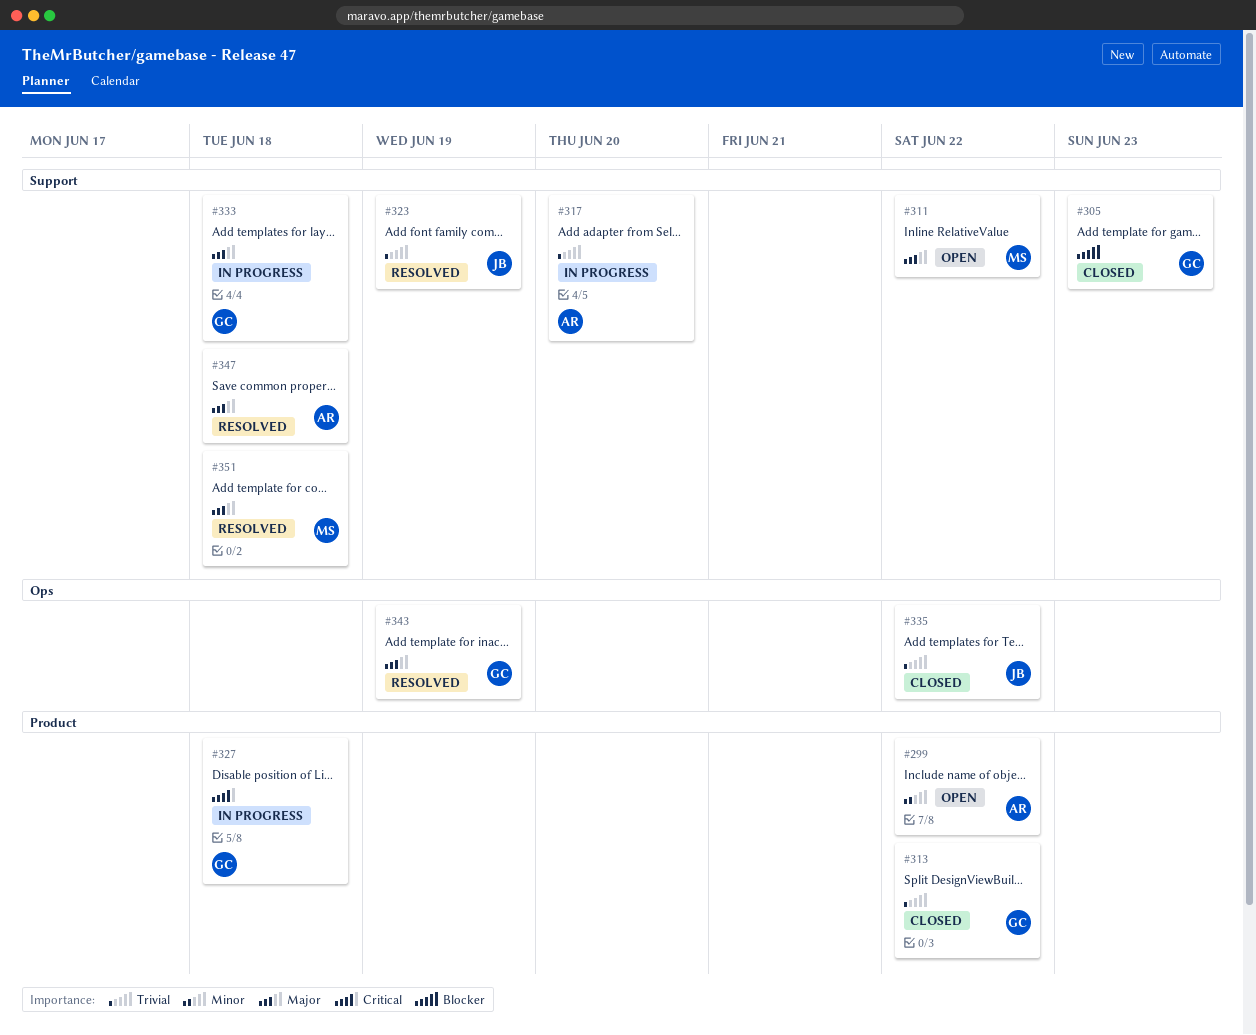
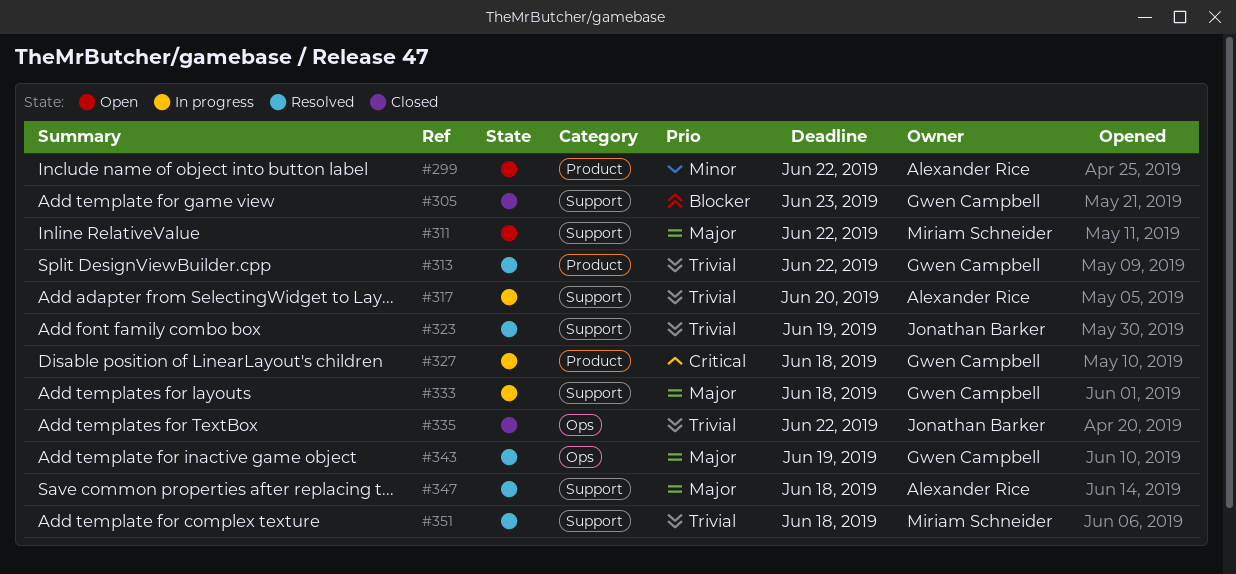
#313, status: Closed -> Resolved
#351, priority: Major -> Trivial

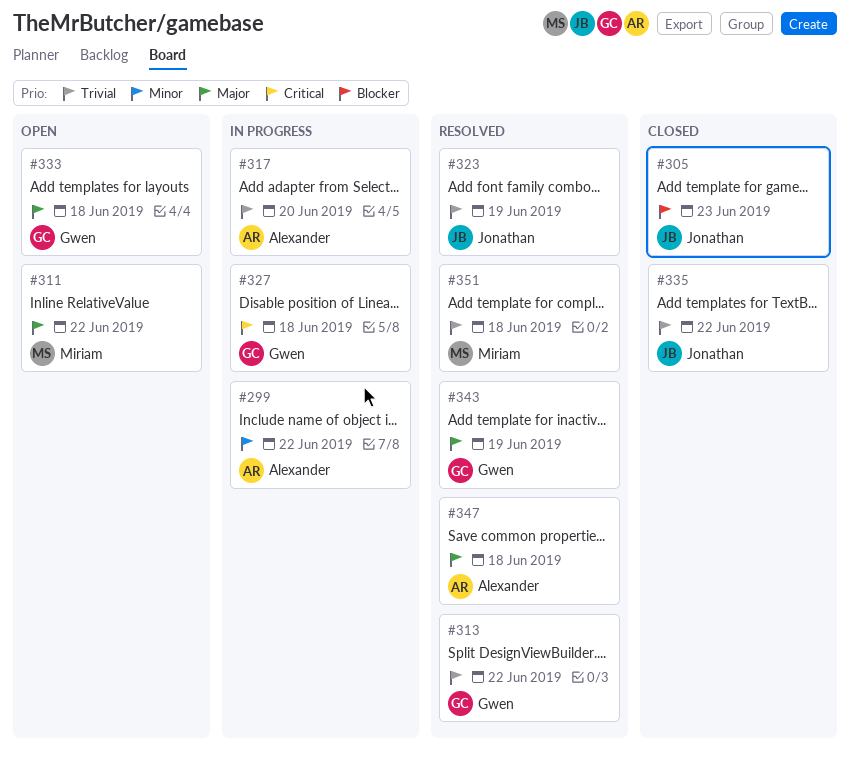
#299, status: Open -> In progress
#305, owner: Gwen Campbell -> Jonathan Barker
#333, status: In progress -> Open

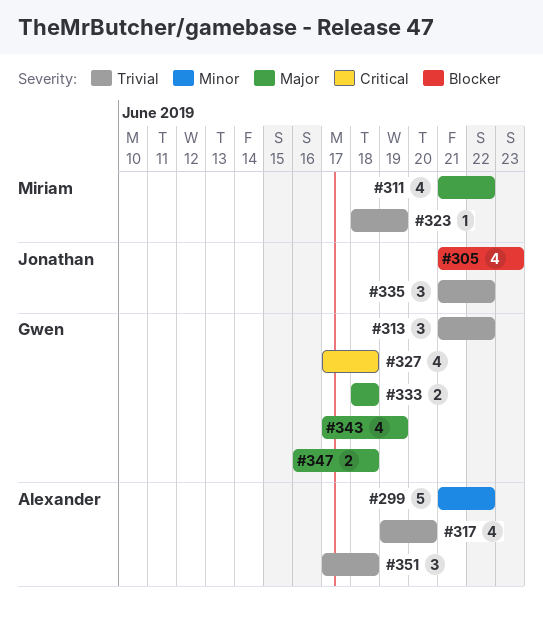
#323, owner: Jonathan -> Miriam
#347, owner: Alexander -> Gwen
#351, owner: Miriam -> Alexander

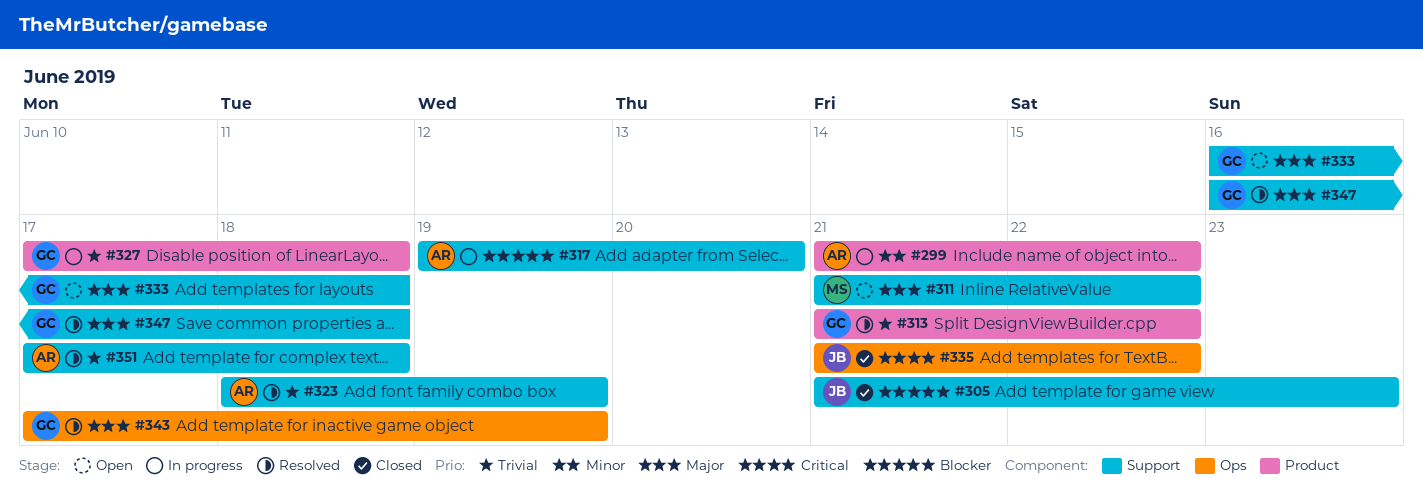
#317, priority: Trivial -> Blocker
#323, owner: Miriam -> Alexander
#327, priority: Critical -> Trivial
#333, start: Jun 18 -> Jun 16
#335, priority: Trivial -> Critical

